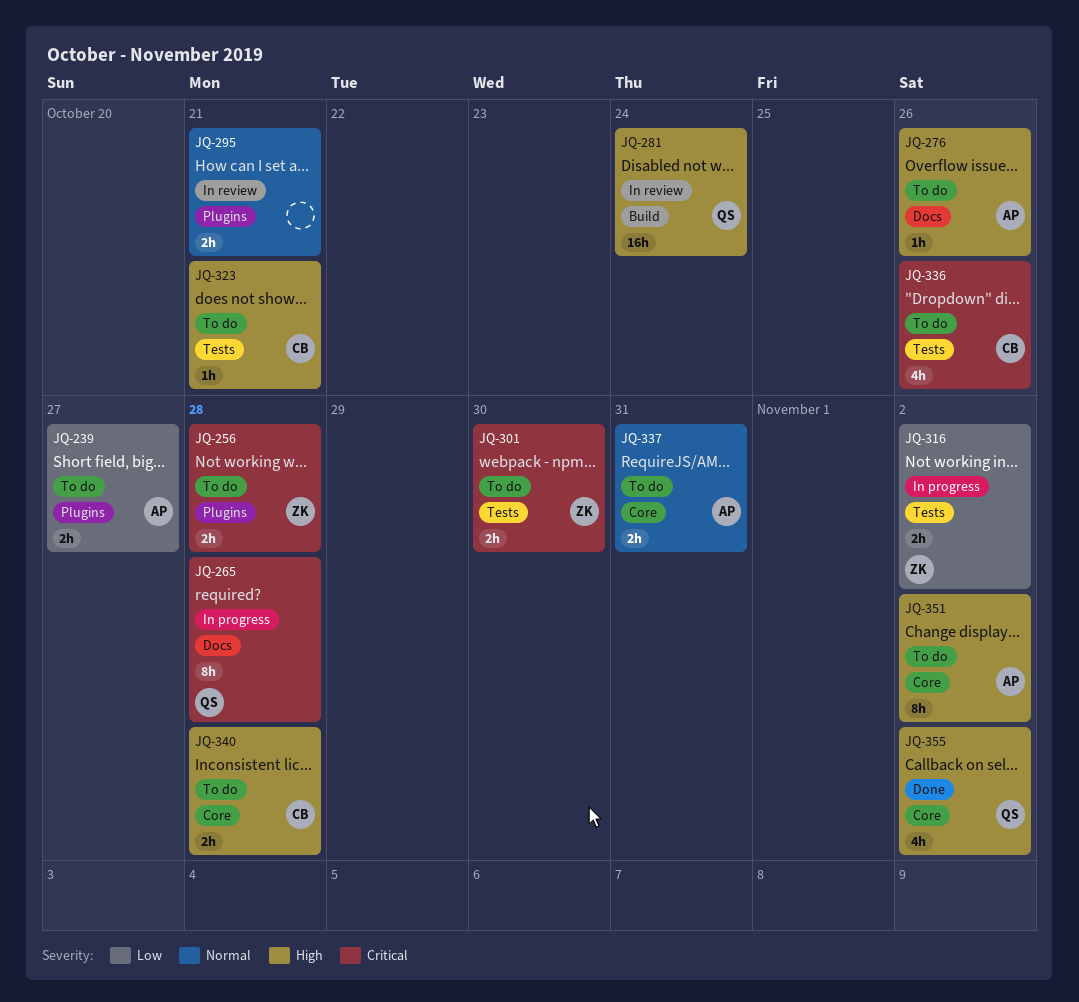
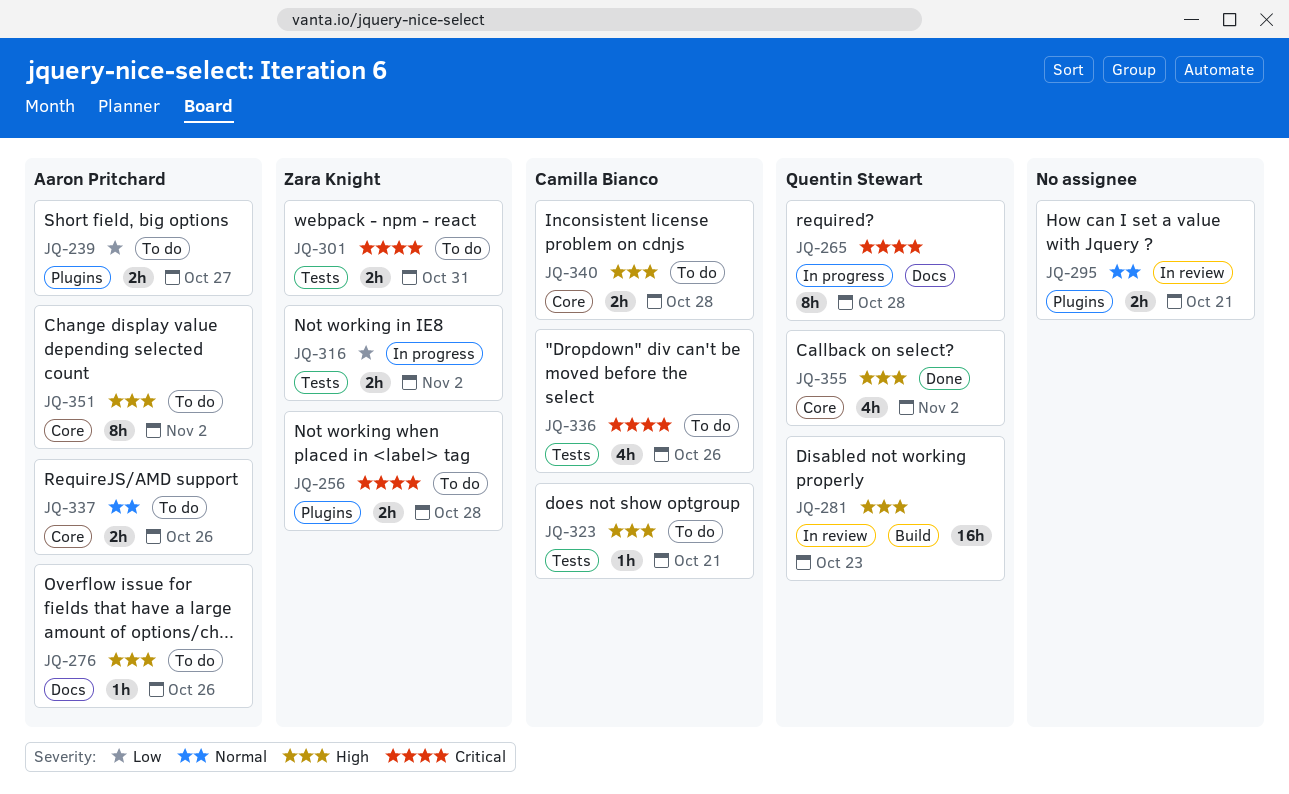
JQ-281, due: Oct 24 -> Oct 23
JQ-301, due: Oct 30 -> Oct 31
JQ-337, due: Oct 31 -> Oct 26

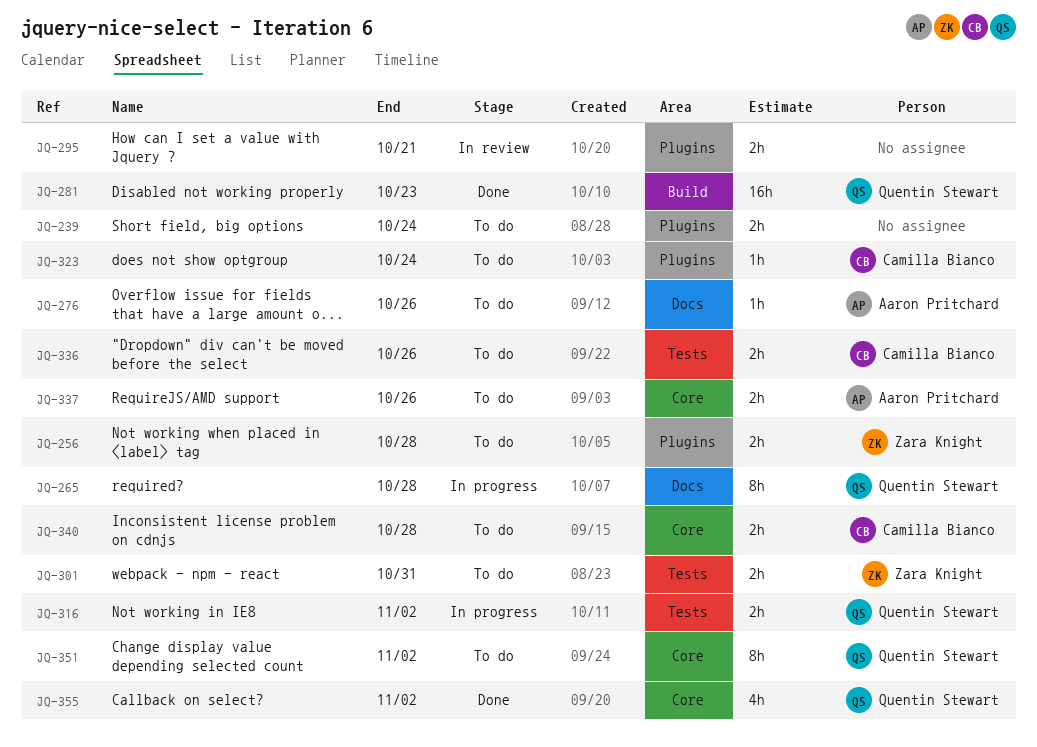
JQ-239, owner: Aaron Pritchard -> none
JQ-239, due: Oct 27 -> Oct 24
JQ-281, status: In review -> Done
JQ-316, owner: Zara Knight -> Quentin Stewart
JQ-323, label: Tests -> Plugins
JQ-323, due: Oct 21 -> Oct 24
JQ-336, estimate: 4h -> 2h
JQ-351, owner: Aaron Pritchard -> Quentin Stewart

